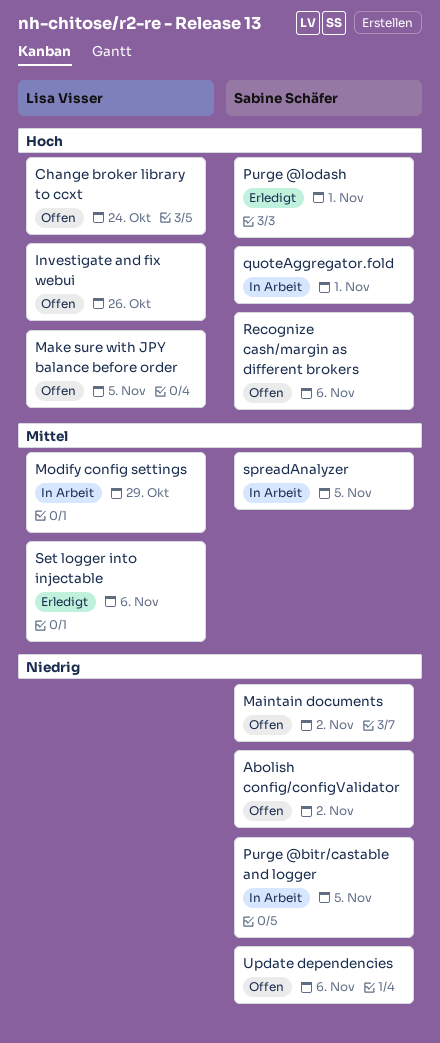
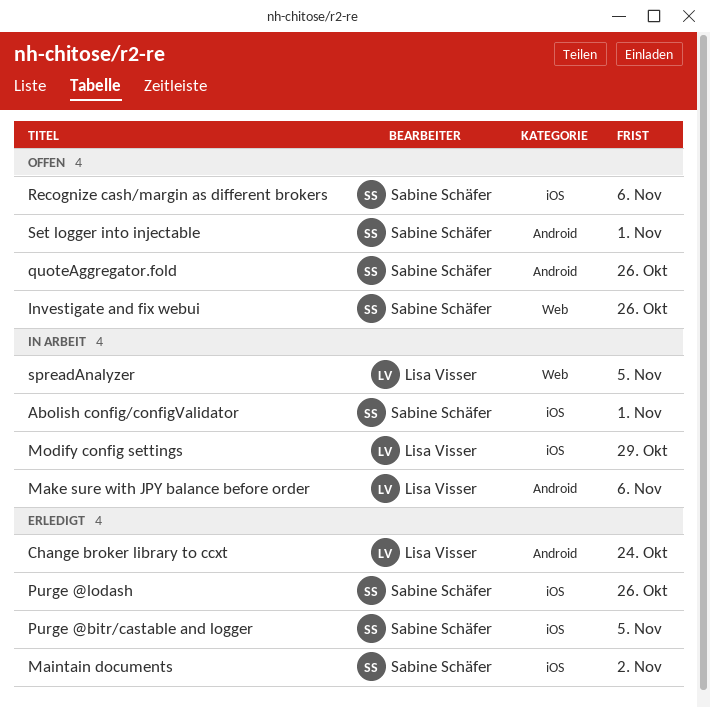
Abolish config/configValidator, status: Offen -> In Arbeit
Abolish config/configValidator, due: Nov 2 -> Nov 1
Change broker library to ccxt, status: Offen -> Erledigt
Investigate and fix webui, owner: Lisa Visser -> Sabine Schäfer
Maintain documents, status: Offen -> Erledigt
Make sure with JPY balance before order, status: Offen -> In Arbeit
Make sure with JPY balance before order, due: Nov 5 -> Nov 6
Purge @bitr/castable and logger, status: In Arbeit -> Erledigt
Purge @lodash, due: Nov 1 -> Oct 26
quoteAggregator.fold, status: In Arbeit -> Offen
quoteAggregator.fold, due: Nov 1 -> Oct 26
Set logger into injectable, status: Erledigt -> Offen
Set logger into injectable, owner: Lisa Visser -> Sabine Schäfer
Set logger into injectable, due: Nov 6 -> Nov 1
spreadAnalyzer, owner: Sabine Schäfer -> Lisa Visser
Update dependencies: present -> none

